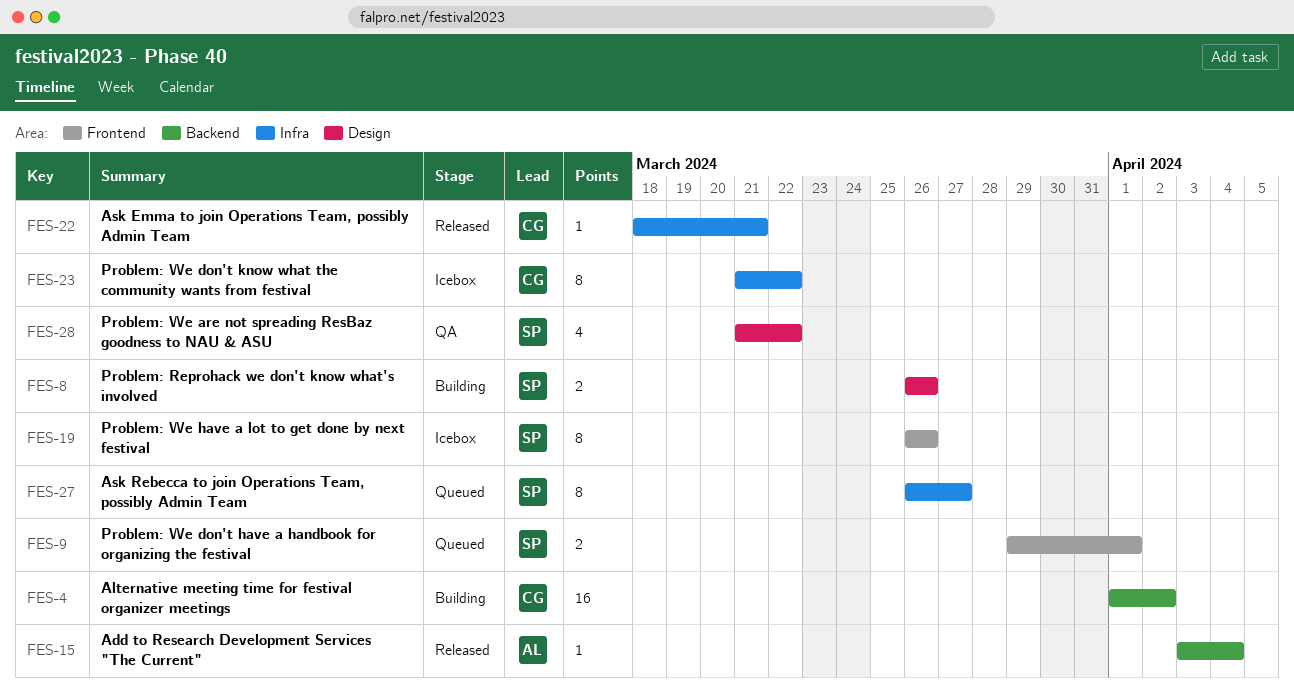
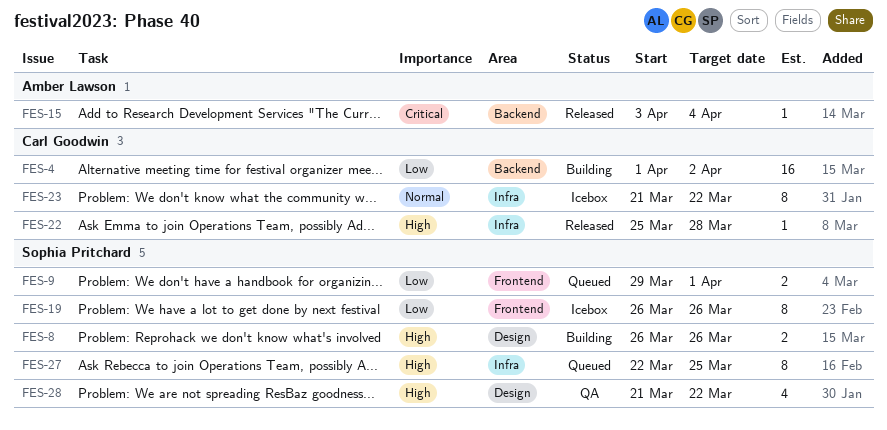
FES-22, start: Mar 18 -> Mar 25
FES-22, due: Mar 21 -> Mar 28
FES-27, start: Mar 26 -> Mar 22
FES-27, due: Mar 27 -> Mar 25

